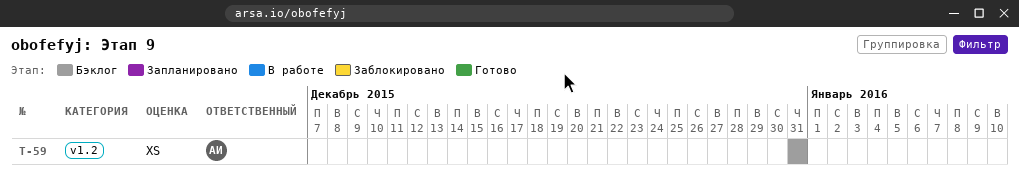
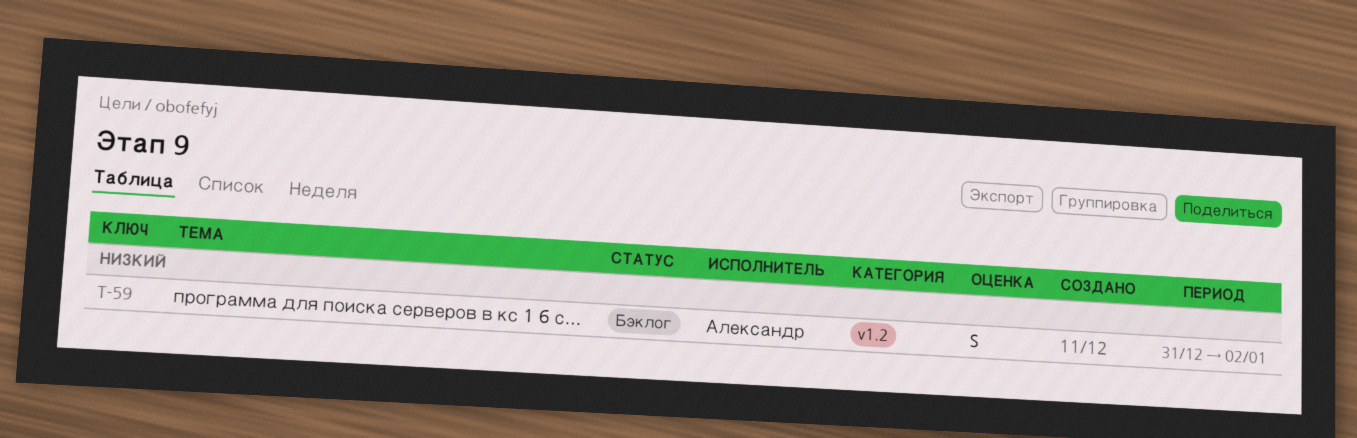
T-59, estimate: XS -> S
T-59, due: Dec 31 -> Jan 2

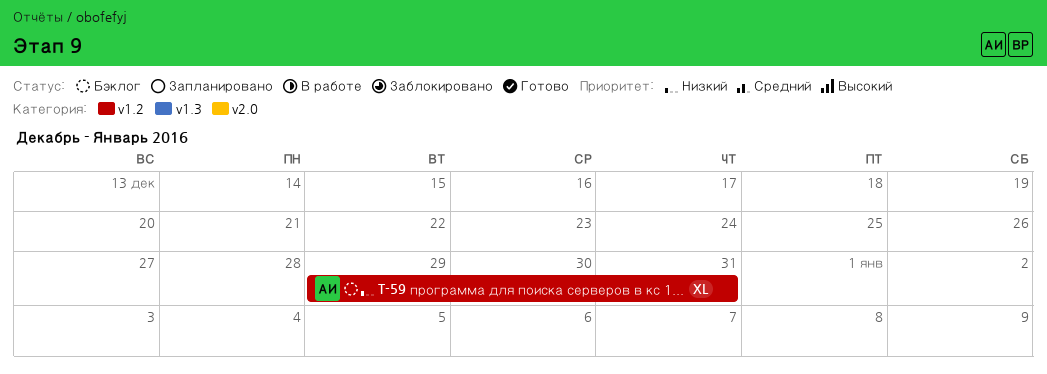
T-59, estimate: S -> XL
T-59, start: Dec 31 -> Dec 29
T-59, due: Jan 2 -> Dec 31

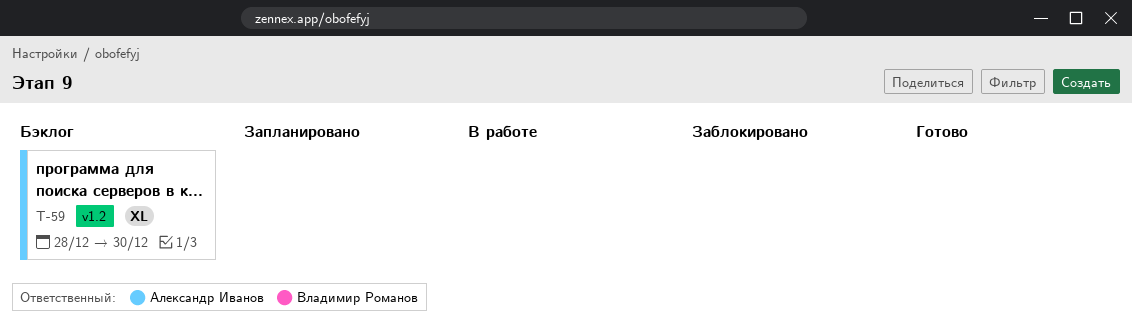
T-59, start: Dec 29 -> Dec 28
T-59, due: Dec 31 -> Dec 30

